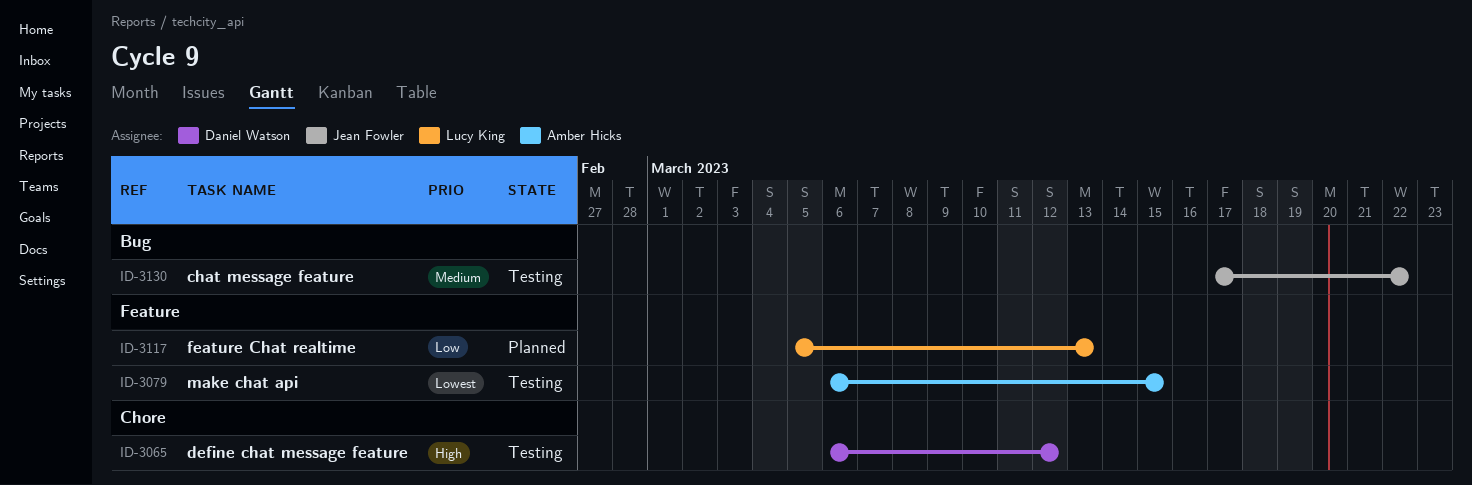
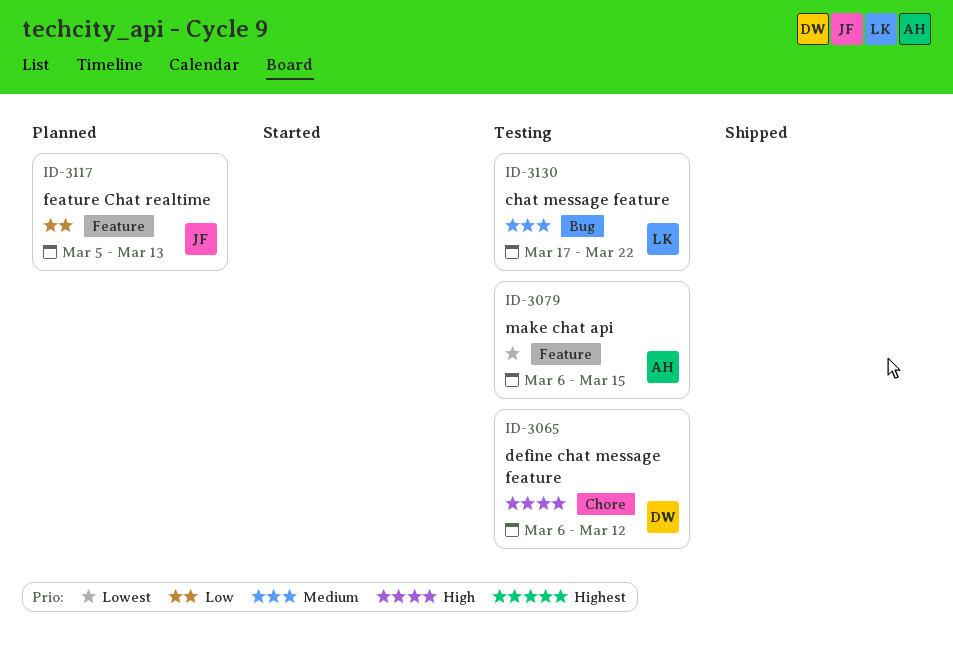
ID-3117, owner: Lucy King -> Jean Fowler
ID-3130, owner: Jean Fowler -> Lucy King

